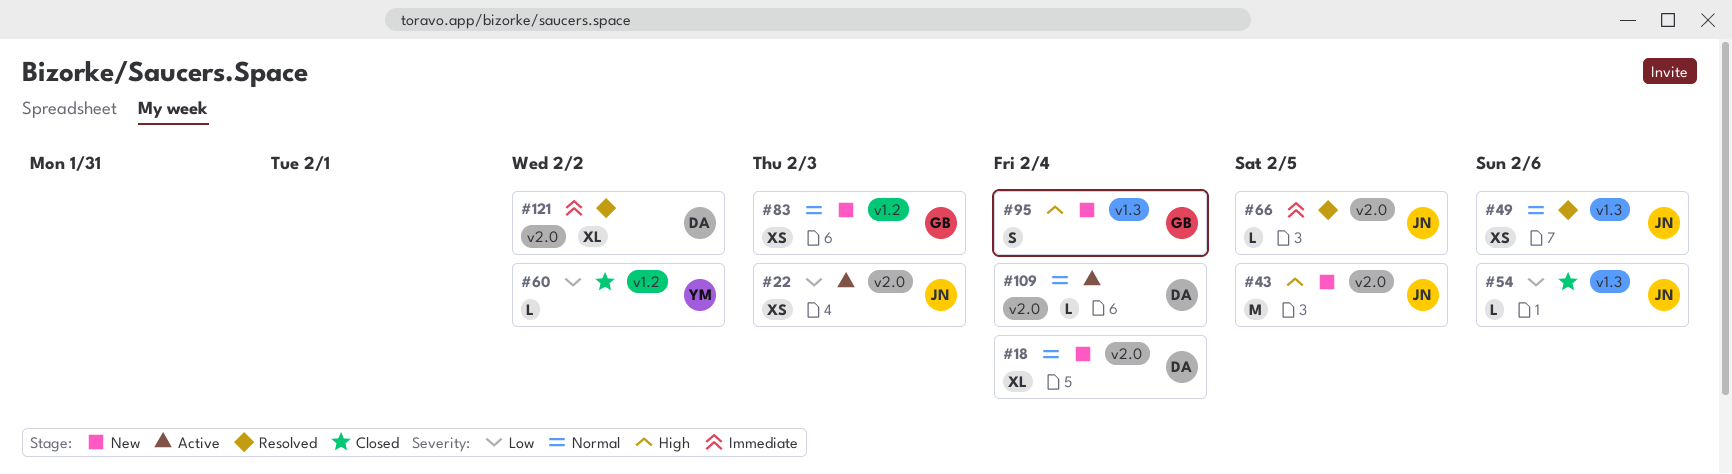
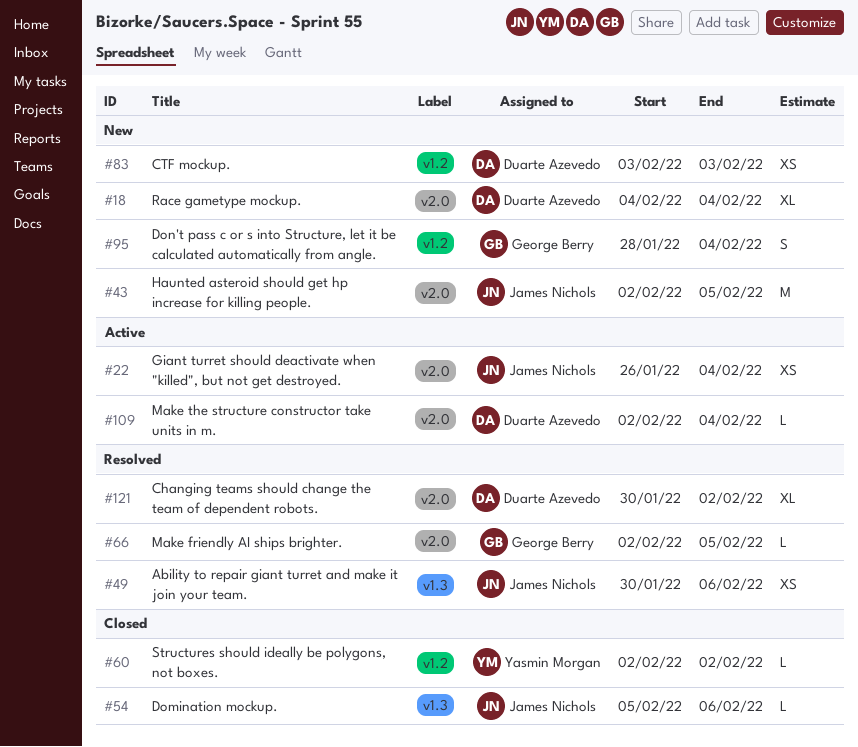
#22, due: Feb 3 -> Feb 4
#66, owner: James Nichols -> George Berry
#83, owner: George Berry -> Duarte Azevedo
#95, label: v1.3 -> v1.2

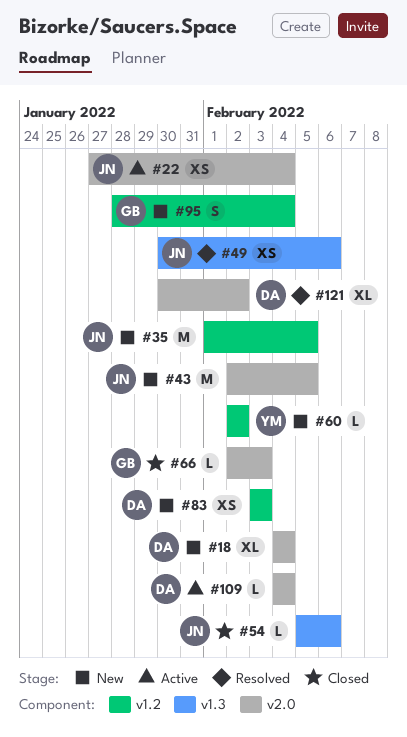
#22, start: Jan 26 -> Jan 27
#35: none -> present
#60, status: Closed -> New
#66, status: Resolved -> Closed
#66, due: Feb 5 -> Feb 3
#109, start: Feb 2 -> Feb 4

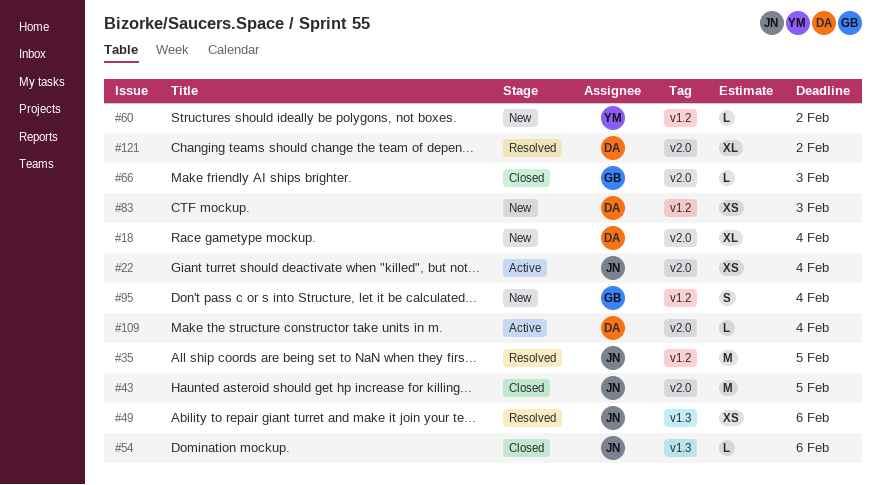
#35, status: New -> Resolved
#43, status: New -> Closed

